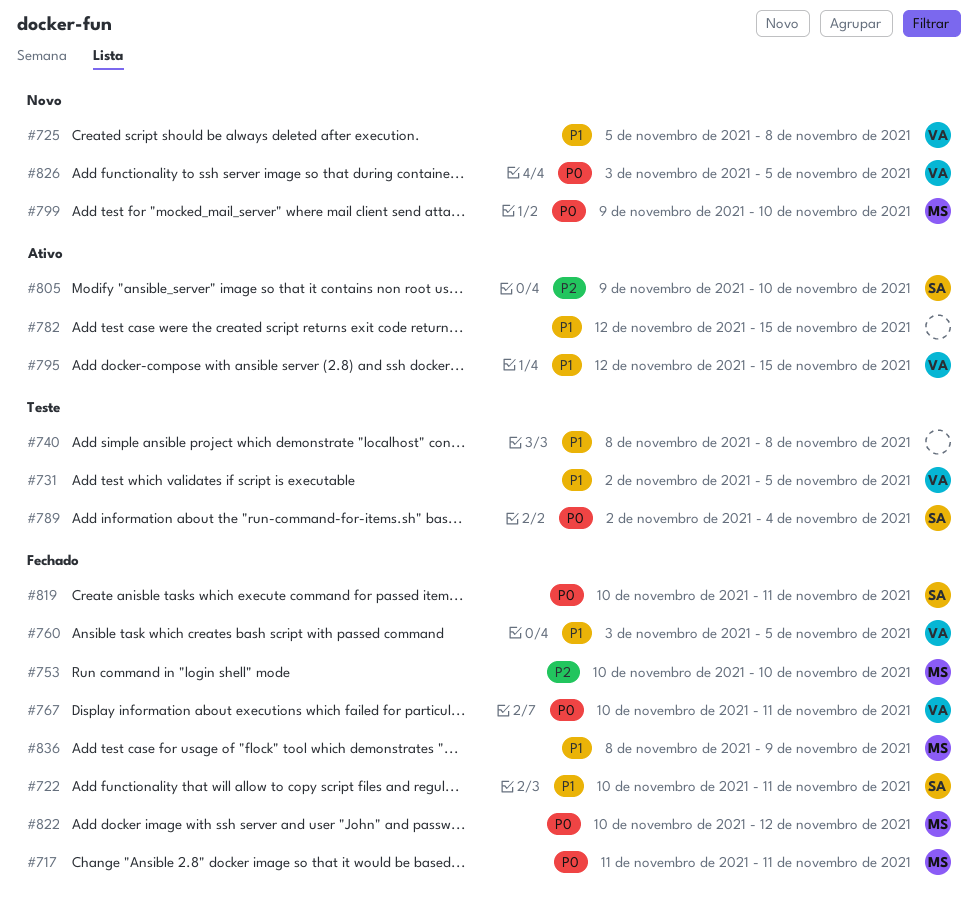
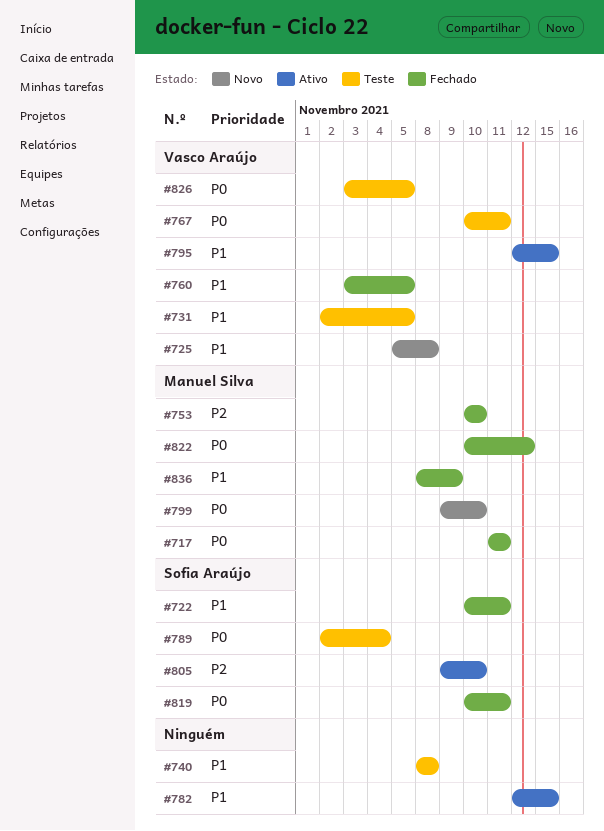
#767, status: Fechado -> Teste
#826, status: Novo -> Teste

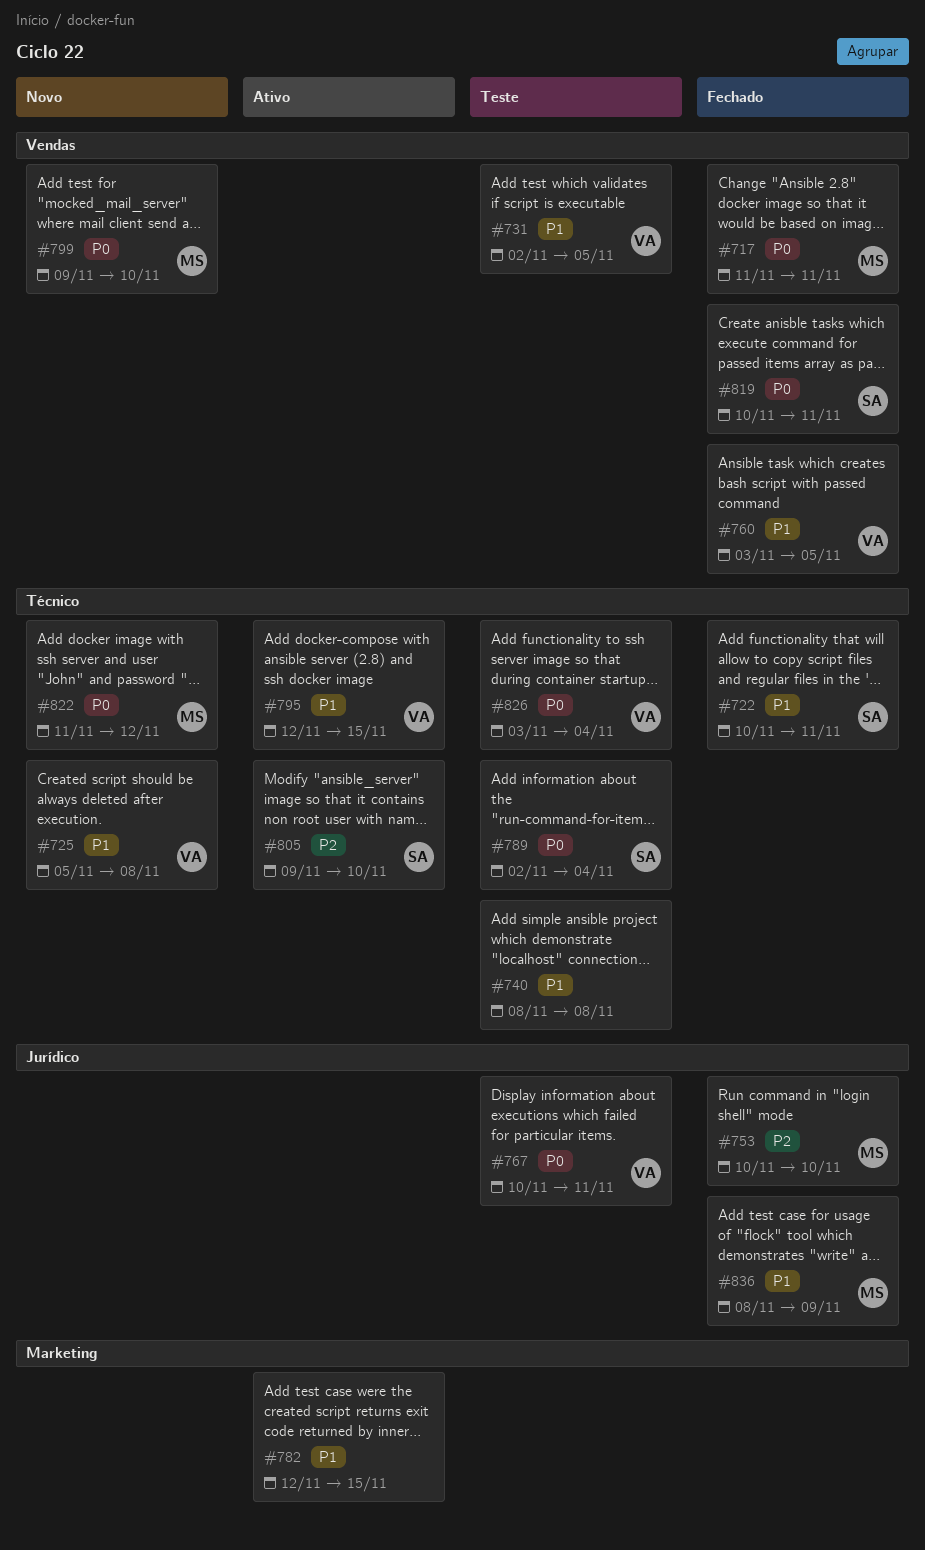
#822, status: Fechado -> Novo
#822, start: Nov 10 -> Nov 11
#826, due: Nov 5 -> Nov 4

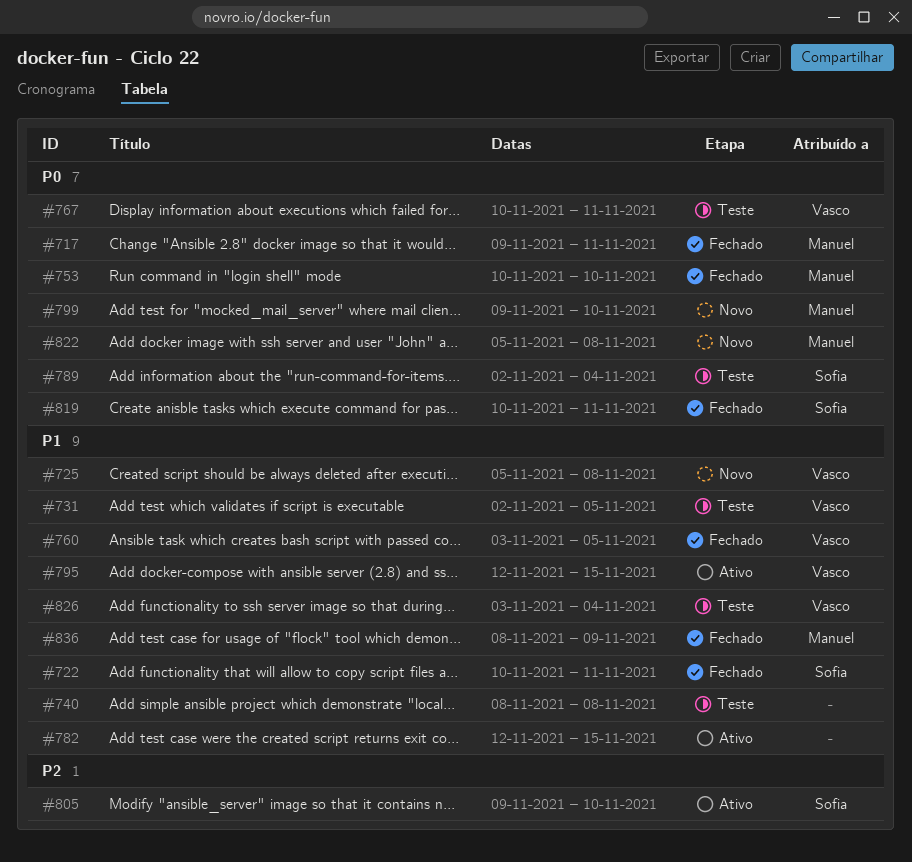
#717, start: Nov 11 -> Nov 9
#753, priority: P2 -> P0
#822, start: Nov 11 -> Nov 5
#822, due: Nov 12 -> Nov 8
#826, priority: P0 -> P1

